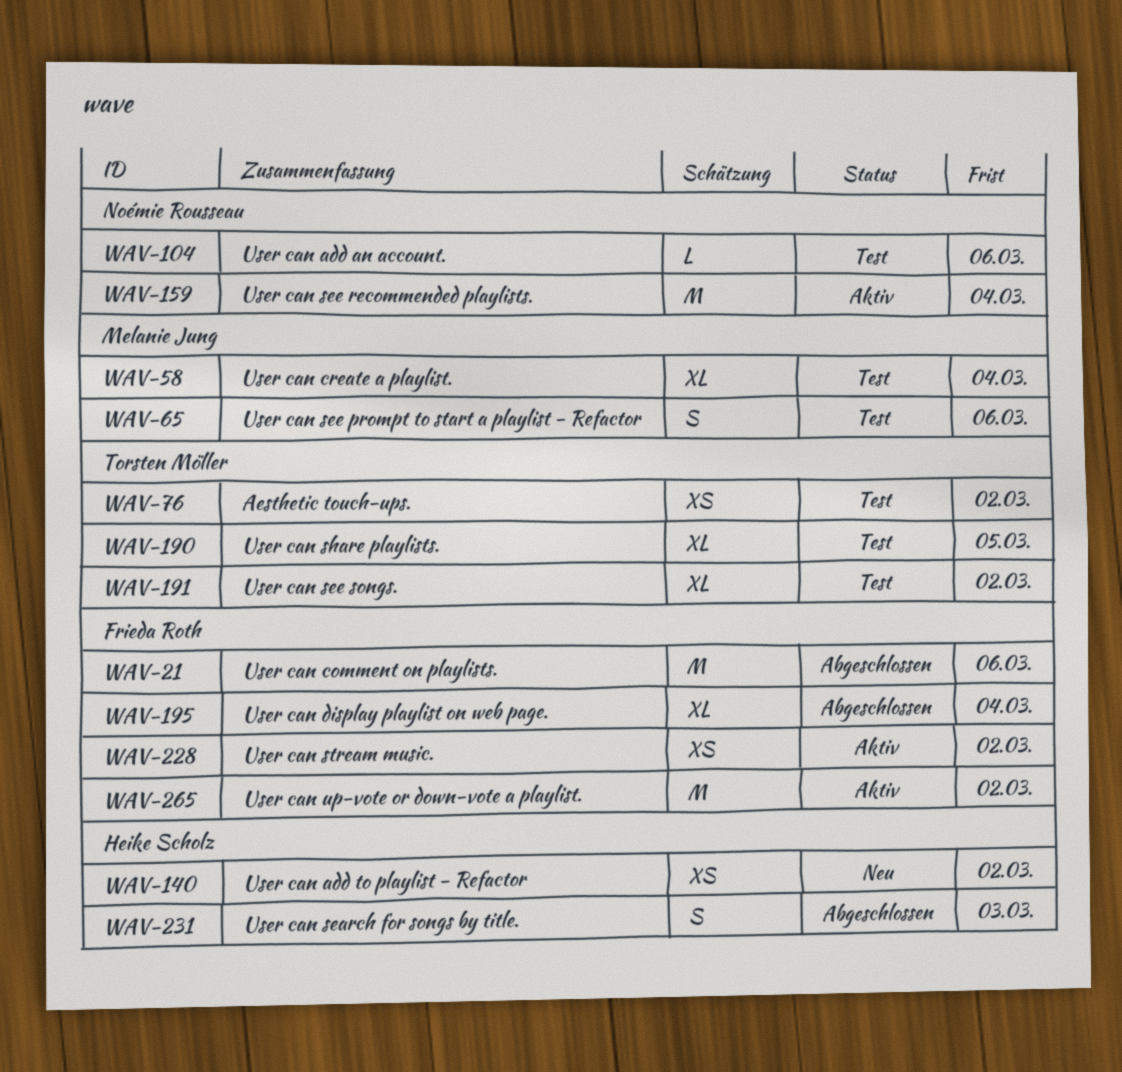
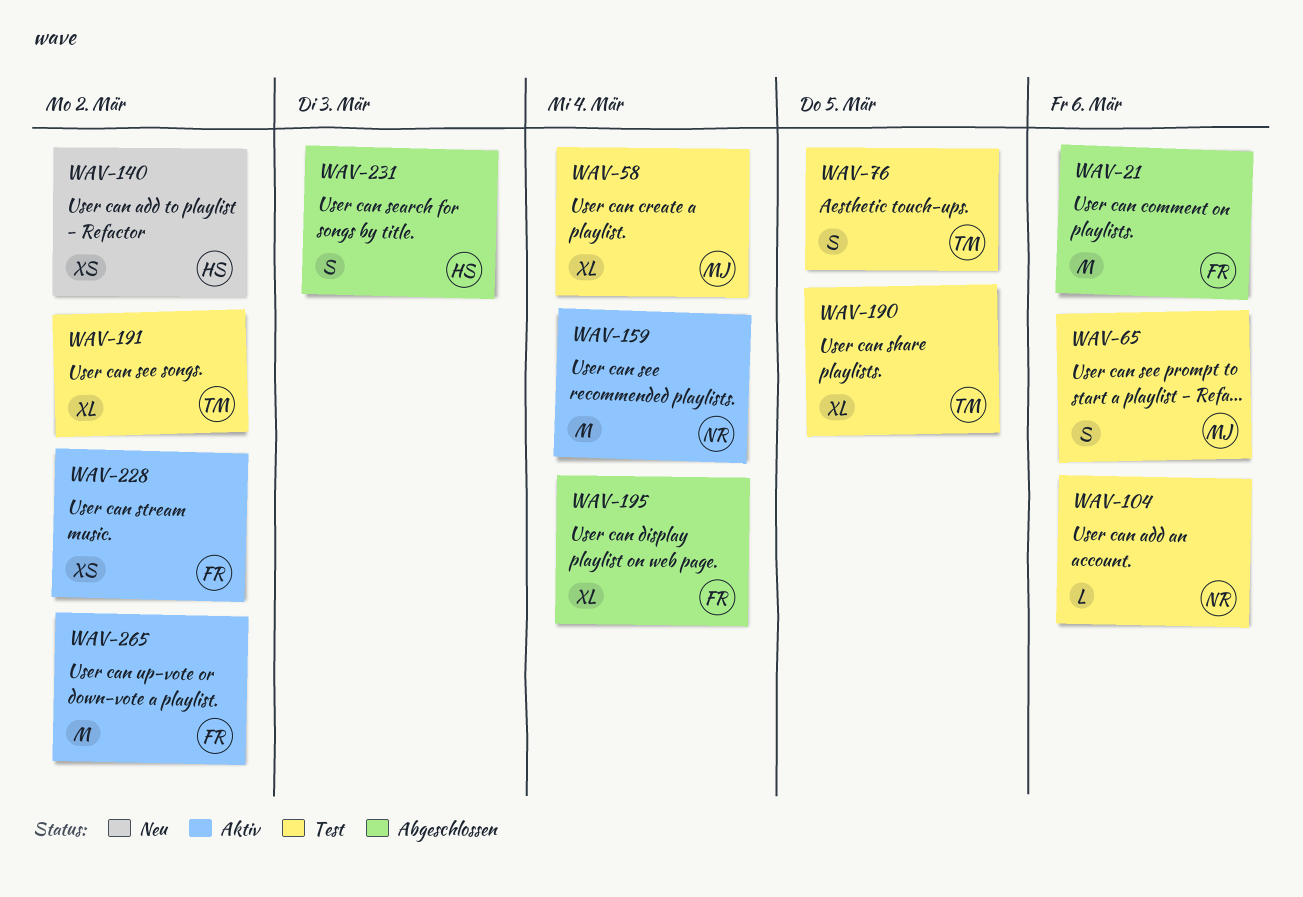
WAV-76, estimate: XS -> S
WAV-76, due: Mar 2 -> Mar 5

